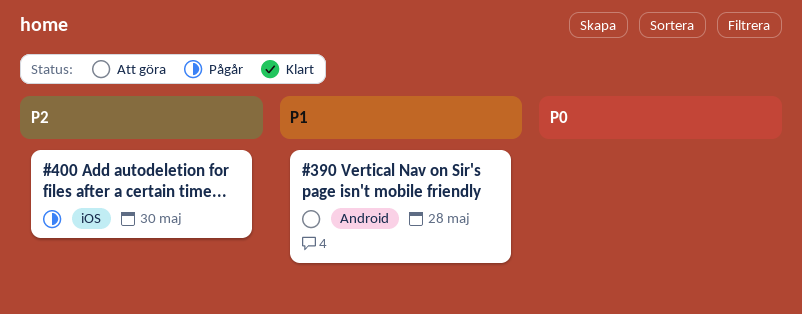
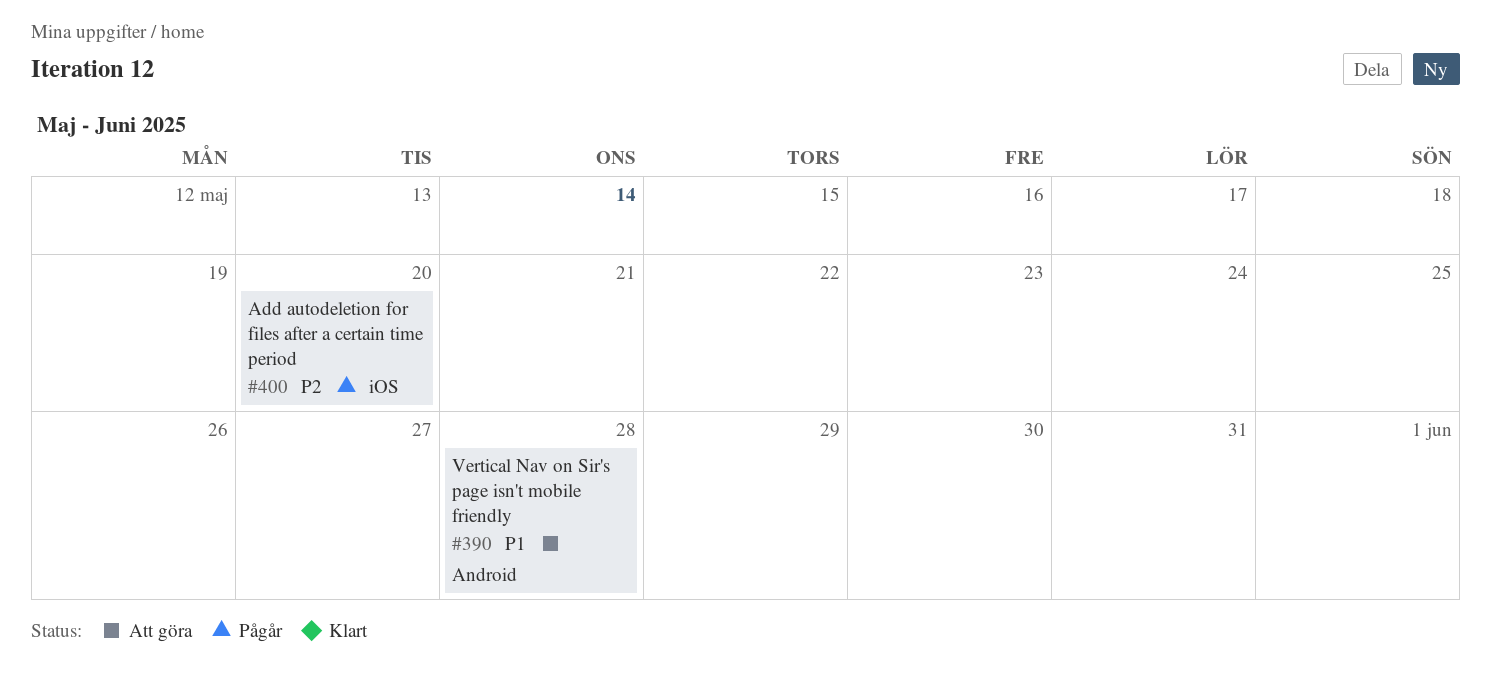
#400, due: May 30 -> May 20

